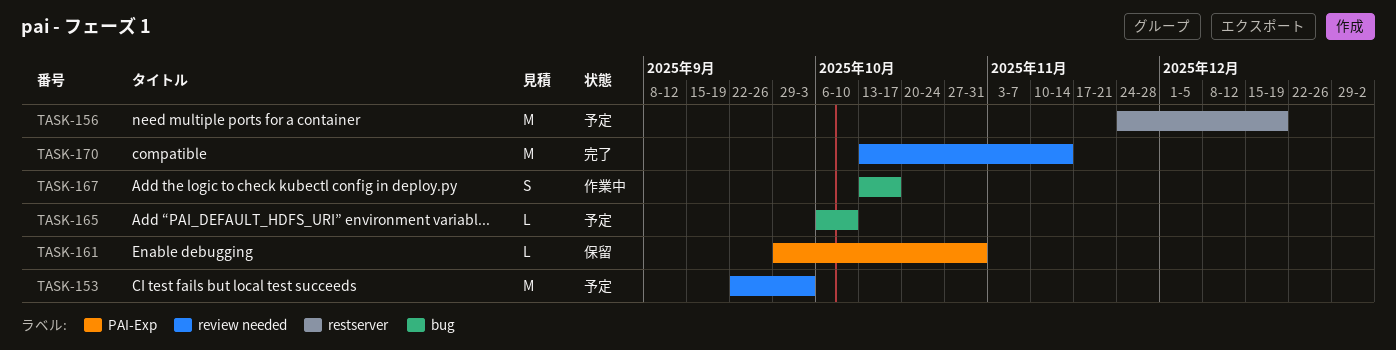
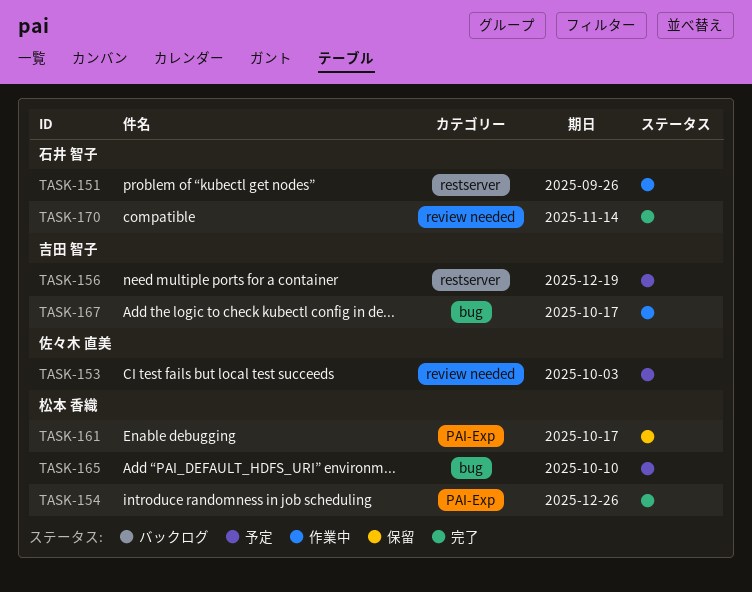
TASK-151: none -> present
TASK-154: none -> present
TASK-161, due: Oct 31 -> Oct 17

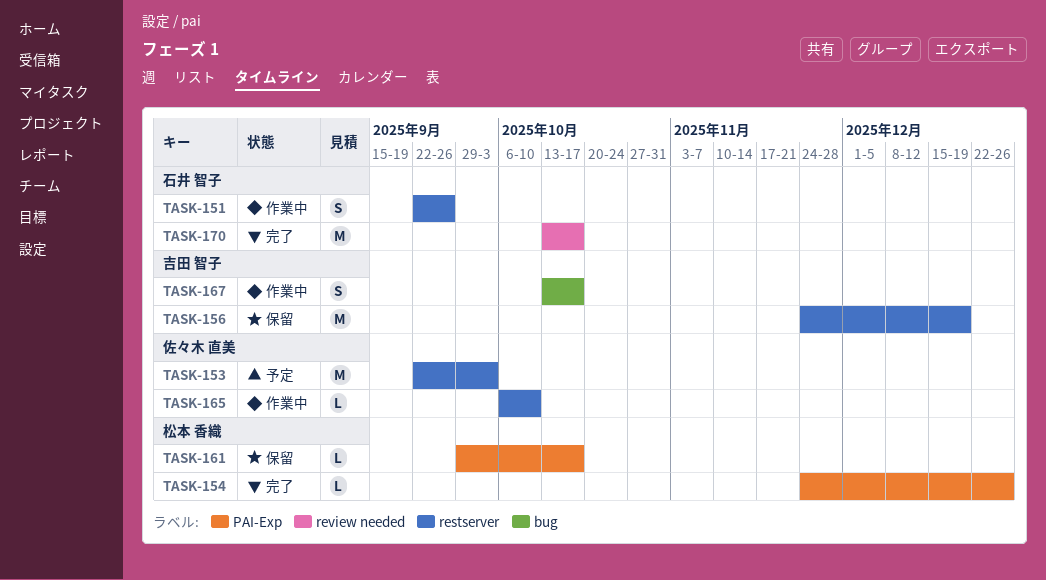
TASK-153, label: review needed -> restserver
TASK-156, status: 予定 -> 保留
TASK-165, status: 予定 -> 作業中
TASK-165, owner: 松本 香織 -> 佐々木 直美
TASK-165, label: bug -> restserver
TASK-170, due: Nov 14 -> Oct 17

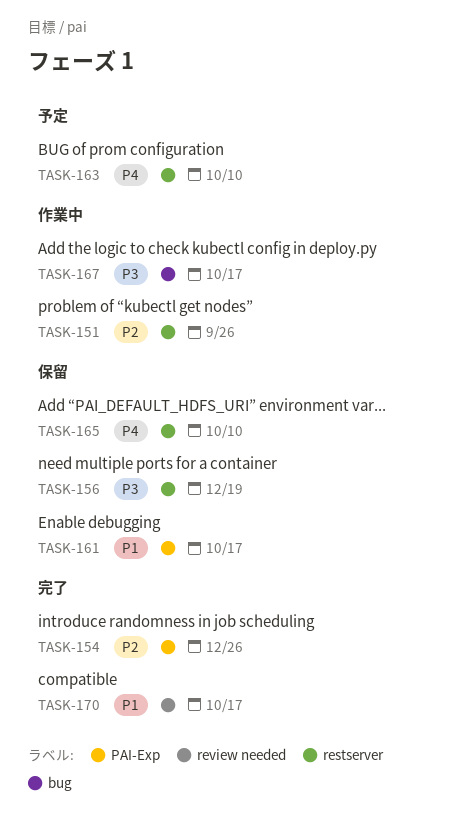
TASK-153: present -> none
TASK-163: none -> present
TASK-165, status: 作業中 -> 保留

